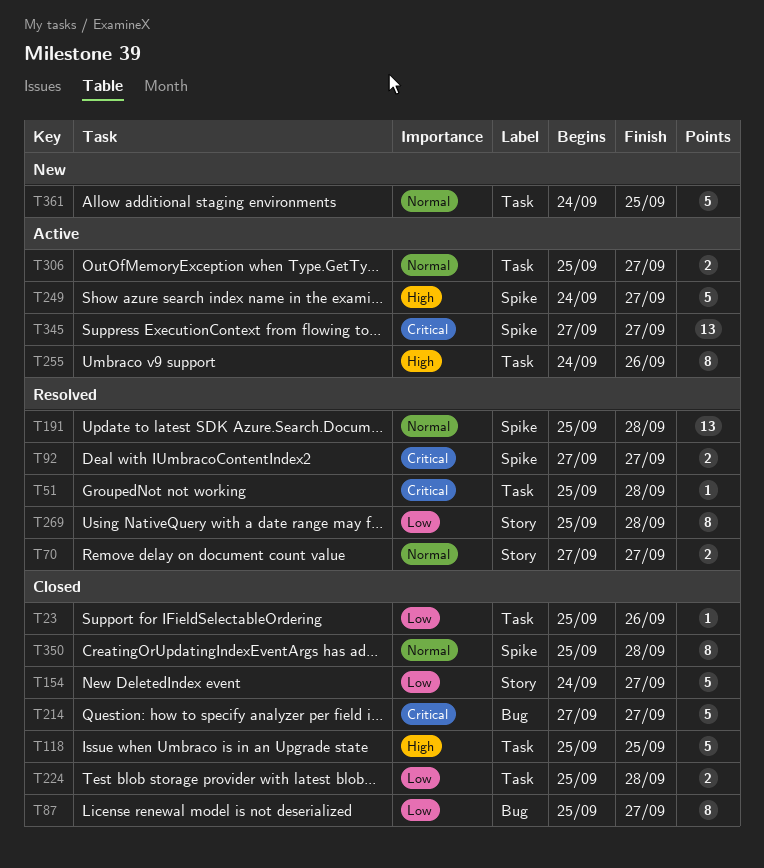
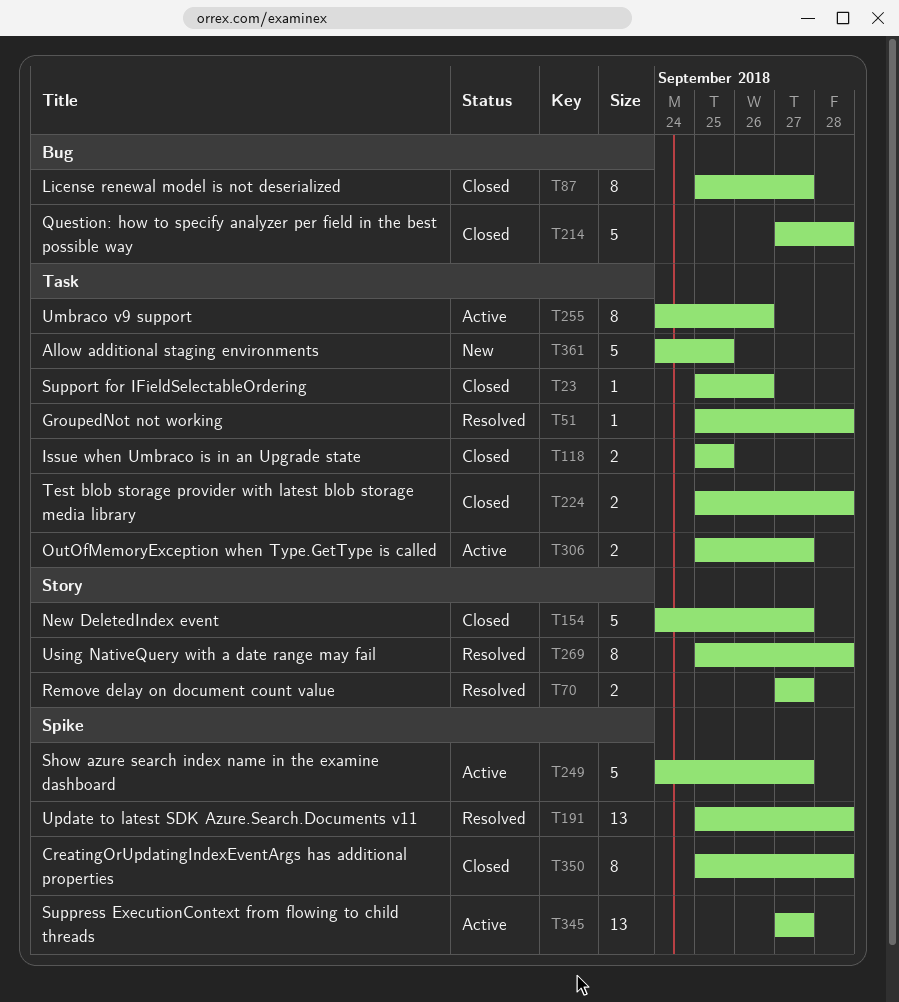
T92: present -> none
T118, estimate: 5 -> 2
T214, due: Sep 27 -> Sep 28

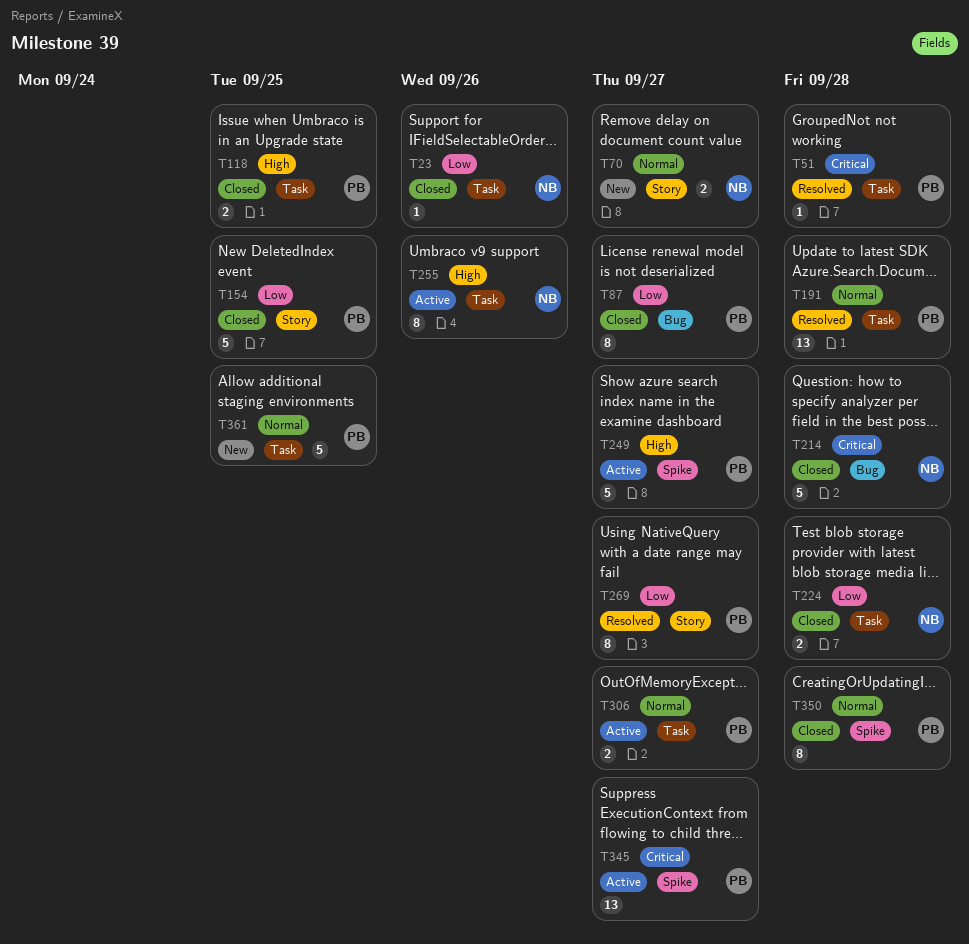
T70, status: Resolved -> New
T154, due: Sep 27 -> Sep 25
T191, label: Spike -> Task
T269, due: Sep 28 -> Sep 27

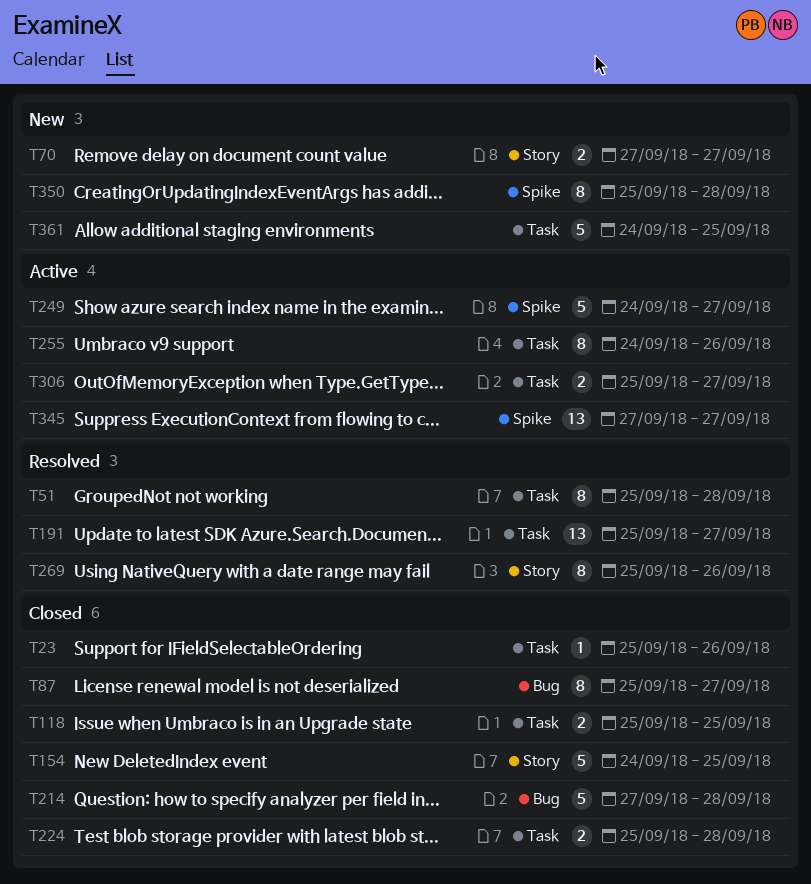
T51, estimate: 1 -> 8
T191, due: Sep 28 -> Sep 27
T269, due: Sep 27 -> Sep 26
T350, status: Closed -> New

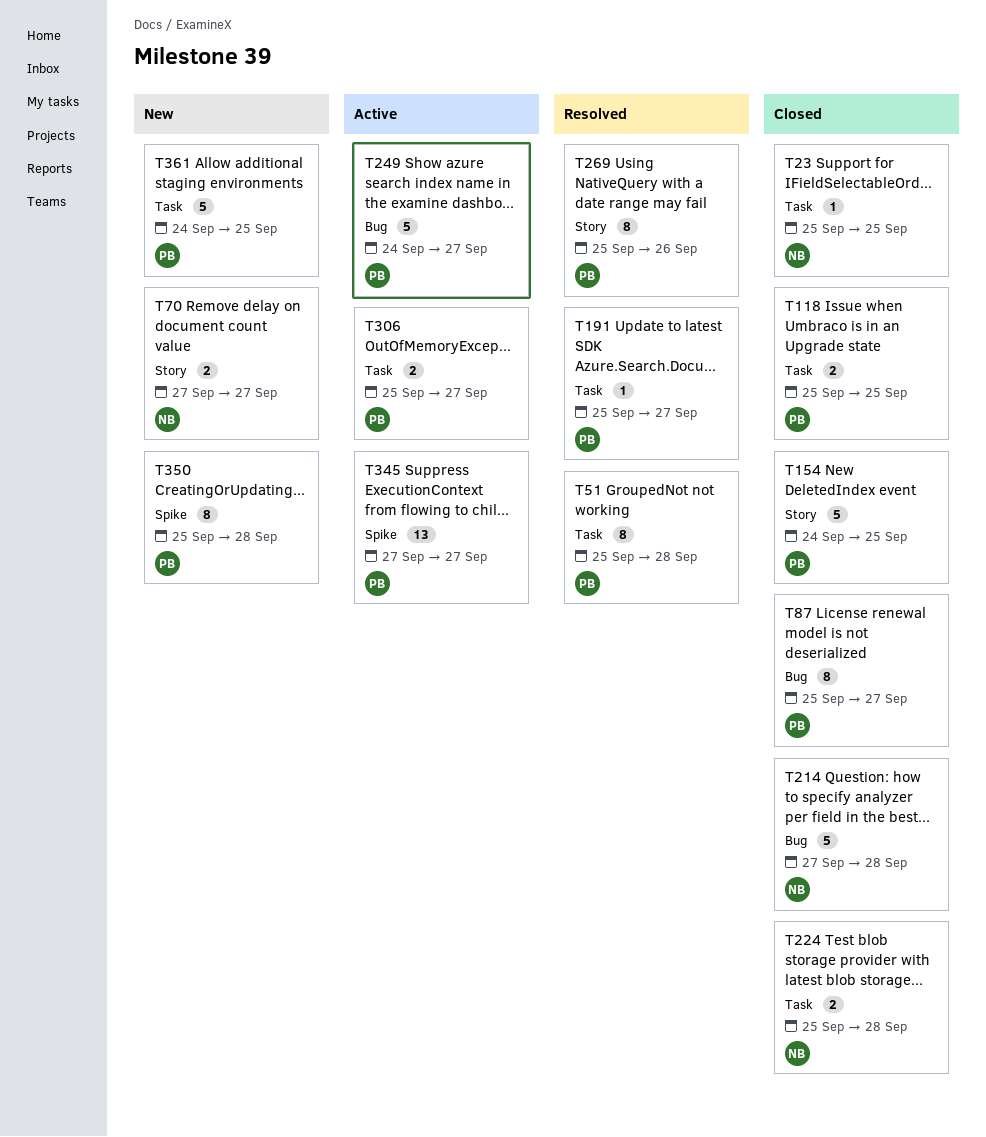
T23, due: Sep 26 -> Sep 25
T191, estimate: 13 -> 1
T249, label: Spike -> Bug
T255: present -> none

